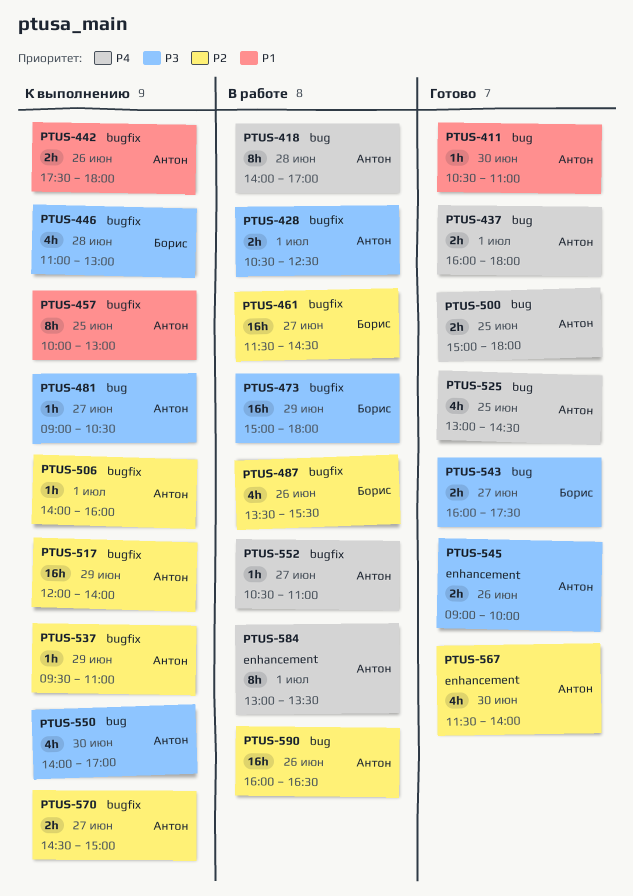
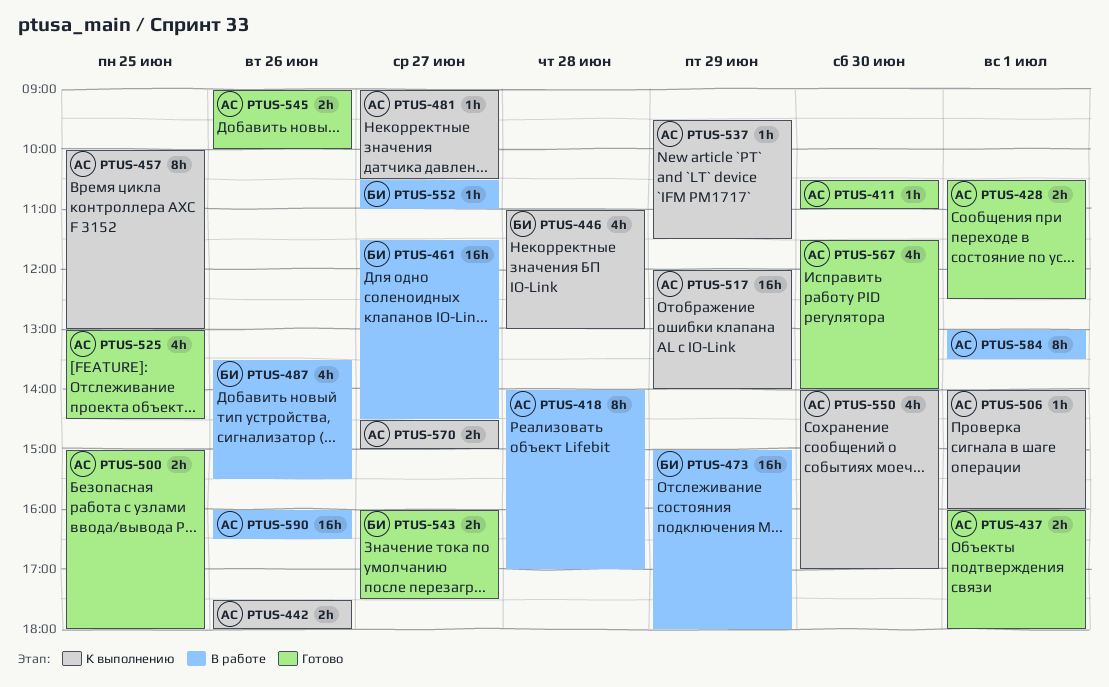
PTUS-428, status: В работе -> Готово
PTUS-537, ends: 11:00 -> 11:30
PTUS-552, owner: Антон -> Борис

